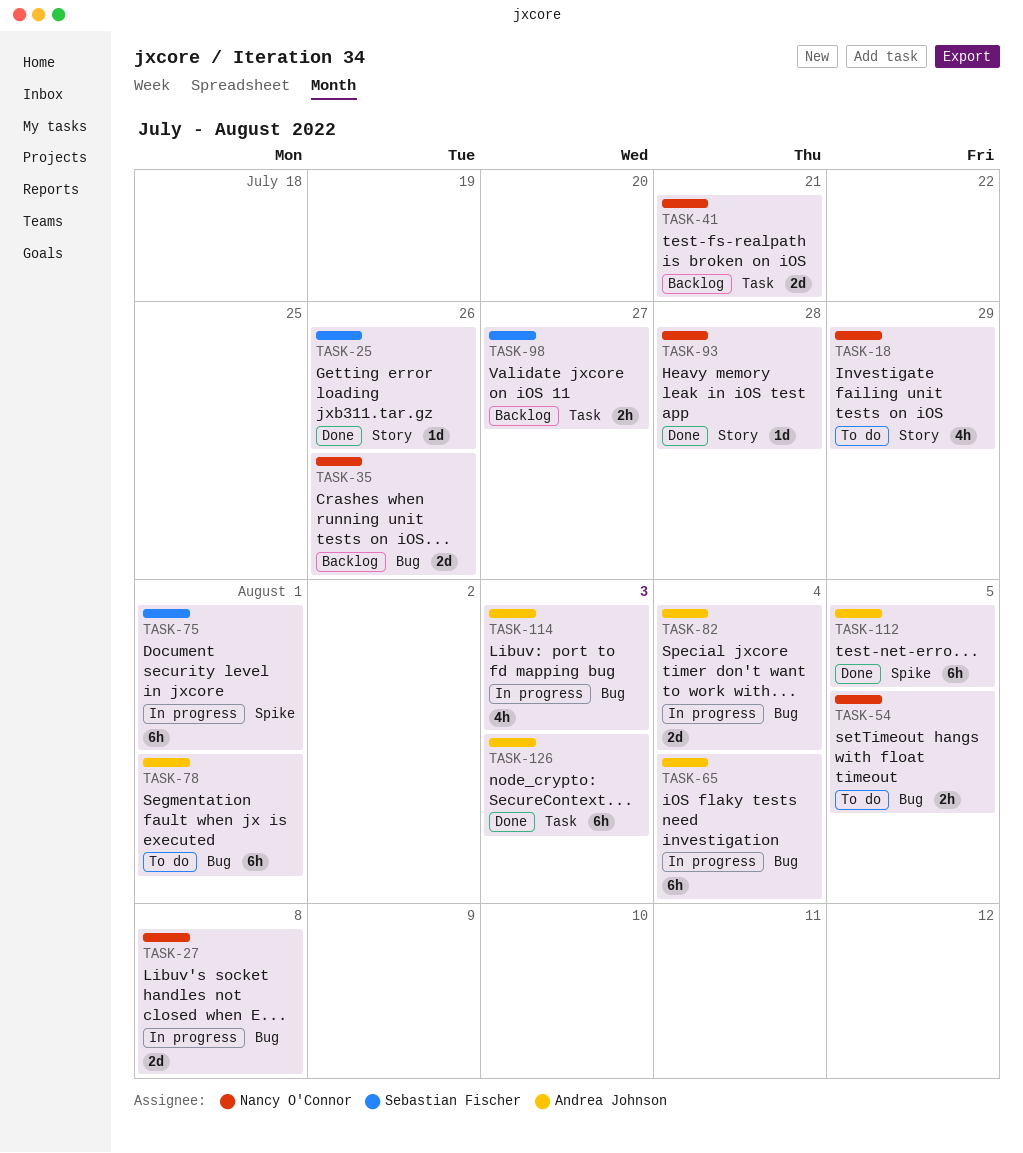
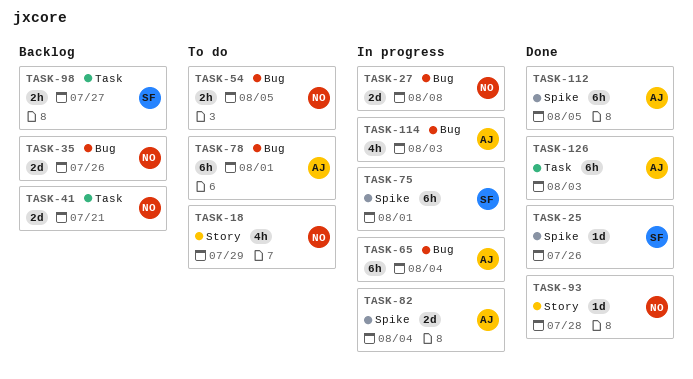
TASK-25, label: Story -> Spike
TASK-82, label: Bug -> Spike

